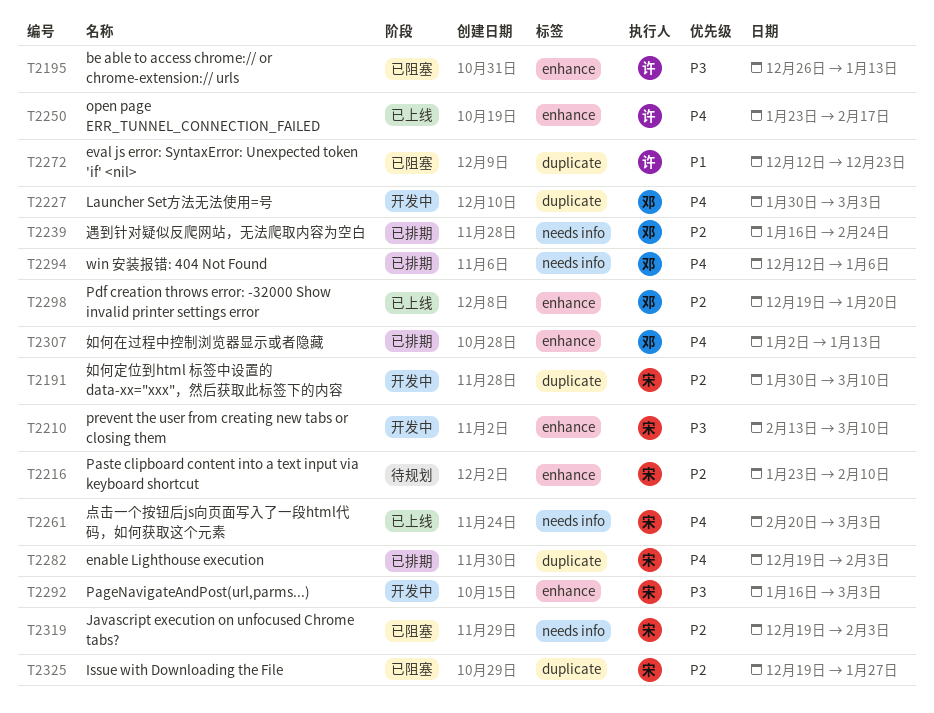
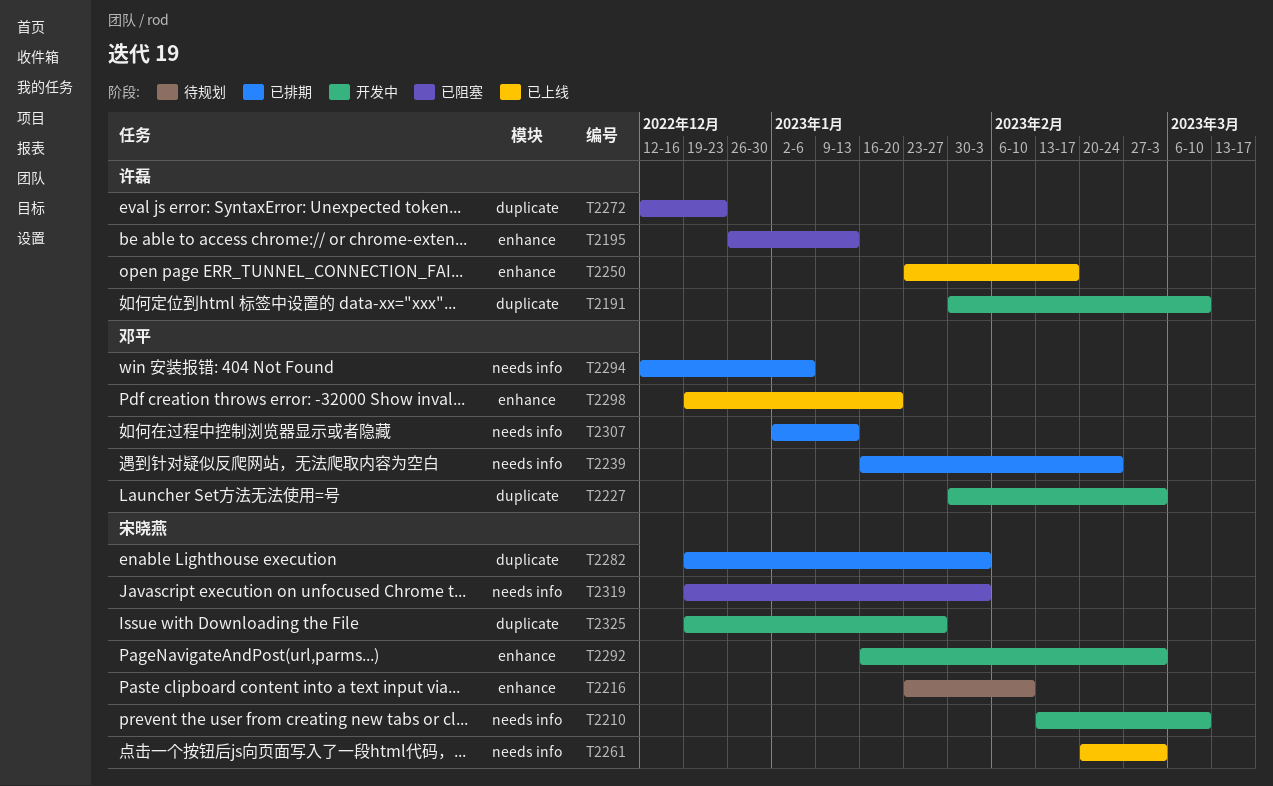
T2191, owner: 宋晓燕 -> 许磊
T2210, label: enhance -> needs info
T2307, label: enhance -> needs info
T2325, status: 已阻塞 -> 开发中

